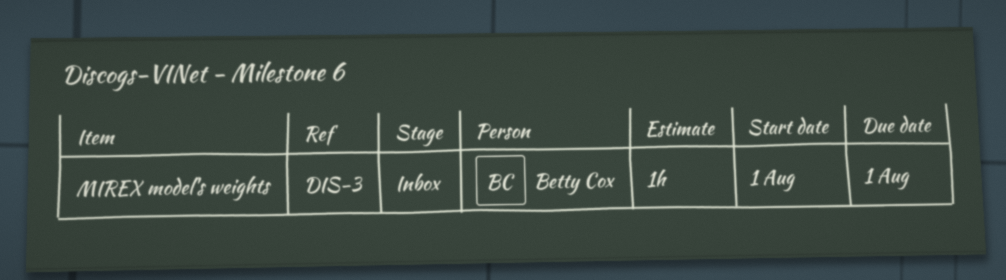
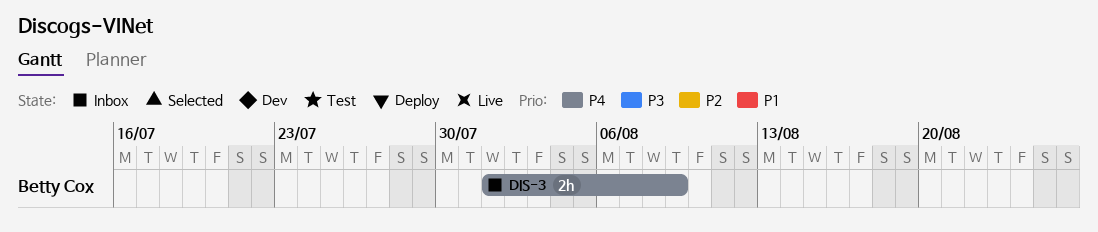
DIS-3, estimate: 1h -> 2h
DIS-3, due: Aug 1 -> Aug 9

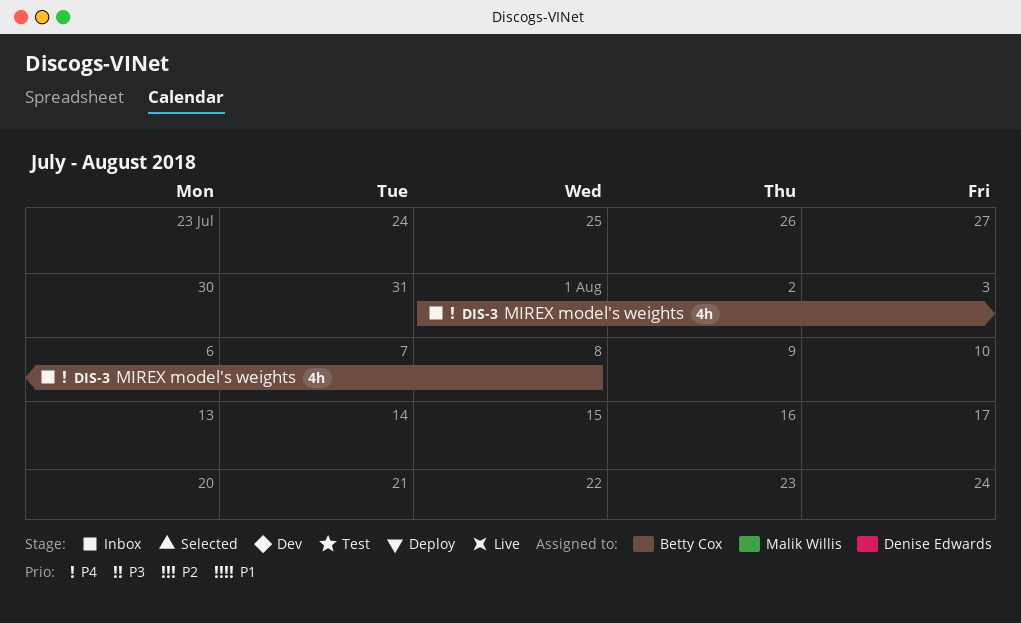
DIS-3, estimate: 2h -> 4h
DIS-3, due: Aug 9 -> Aug 8

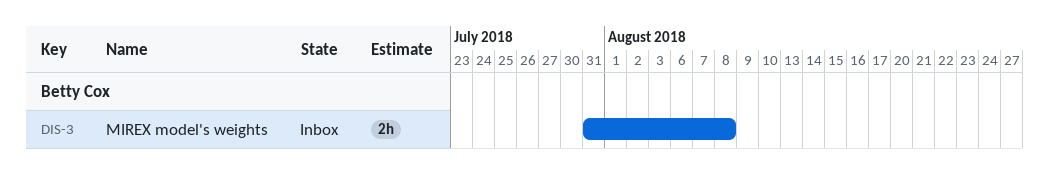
DIS-3, estimate: 4h -> 2h
DIS-3, start: Aug 1 -> Jul 31

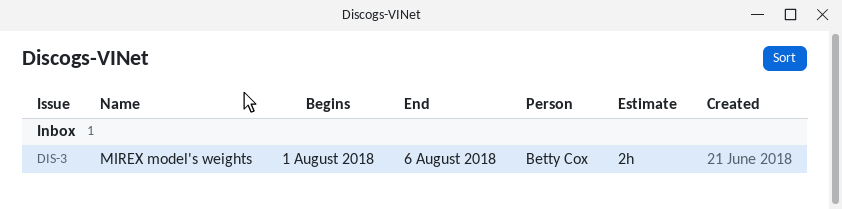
DIS-3, start: Jul 31 -> Aug 1
DIS-3, due: Aug 8 -> Aug 6

